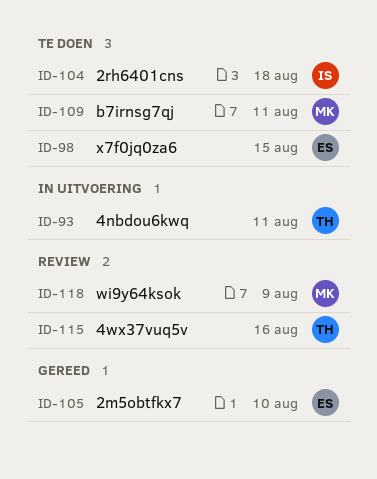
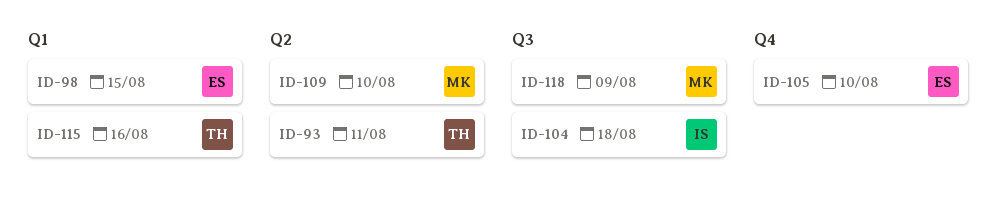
ID-109, due: Aug 11 -> Aug 10

